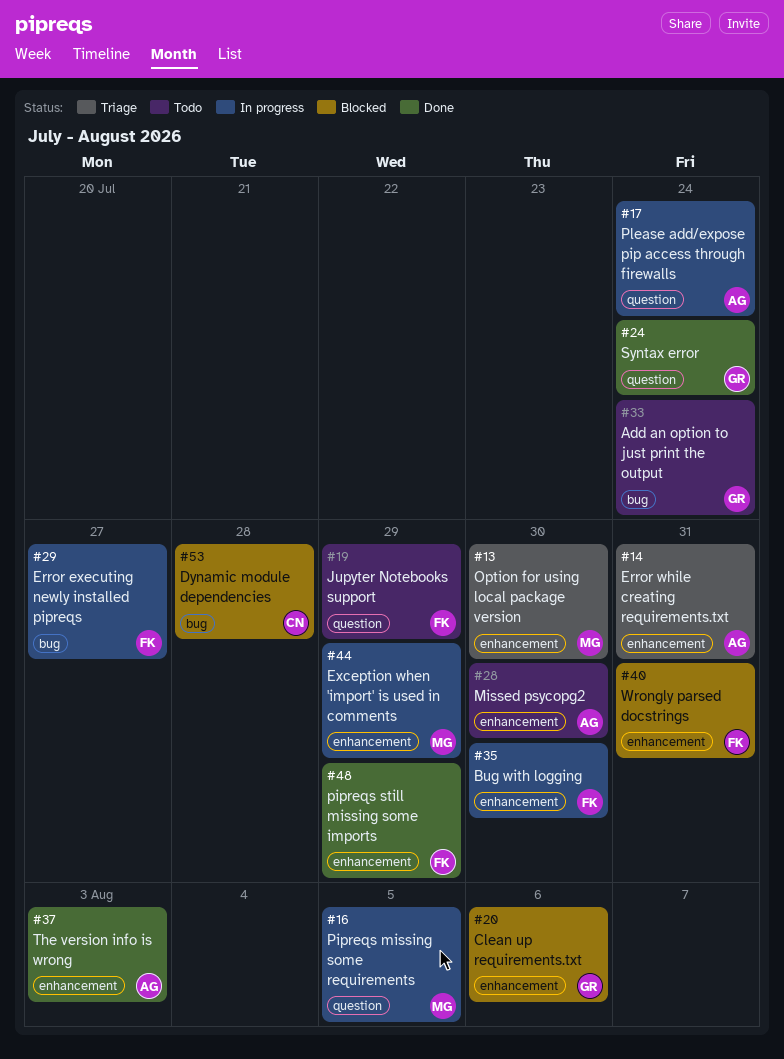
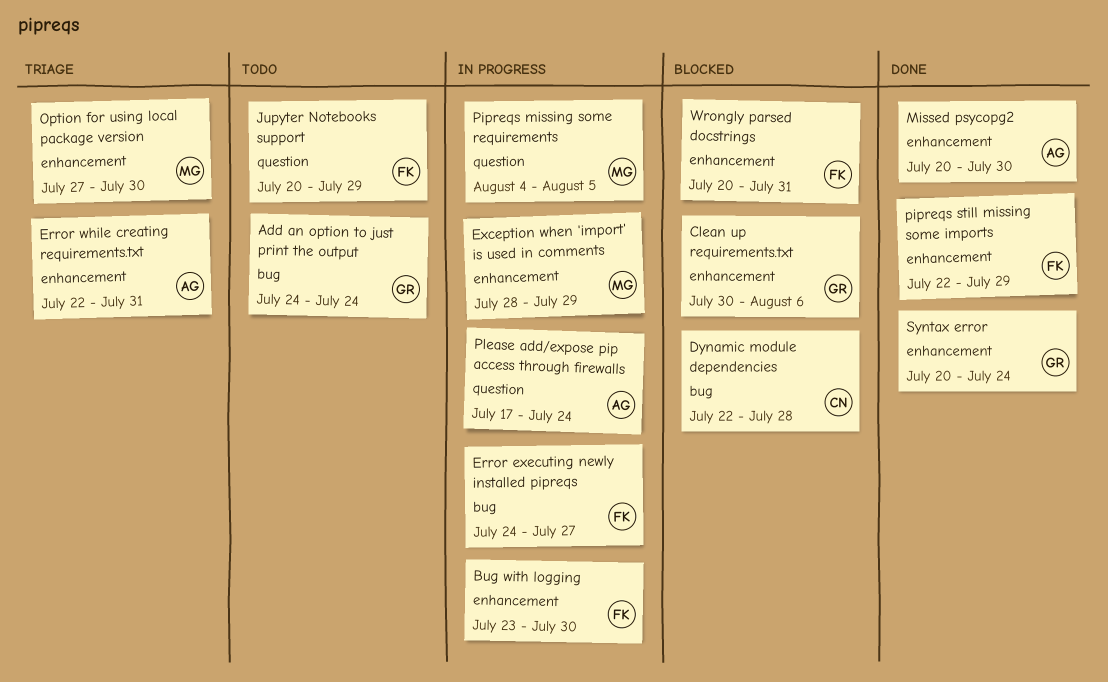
Missed psycopg2, status: Todo -> Done
Syntax error, label: question -> enhancement
The version info is wrong: present -> none

